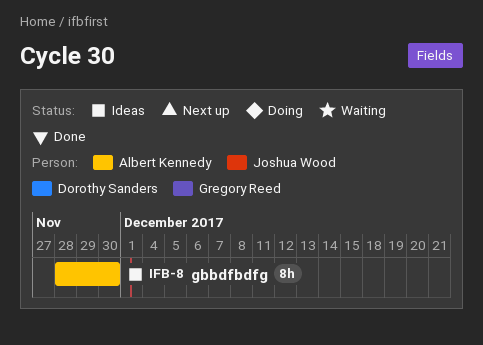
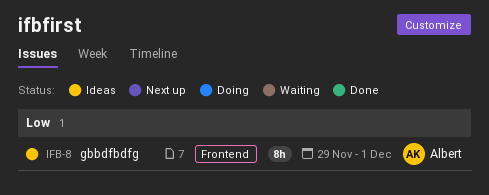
IFB-8, start: Nov 28 -> Nov 29
IFB-8, due: Nov 30 -> Dec 1

